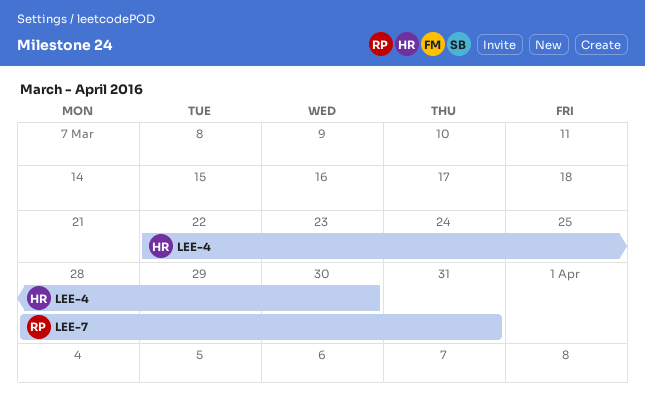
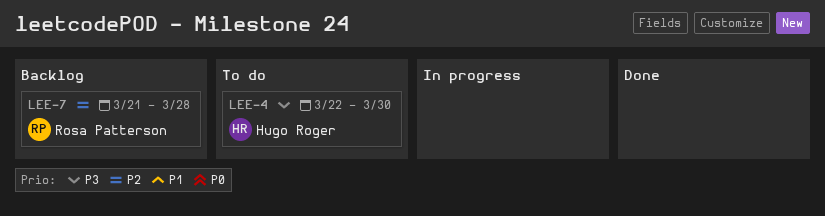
LEE-7, start: Mar 28 -> Mar 21
LEE-7, due: Mar 31 -> Mar 28

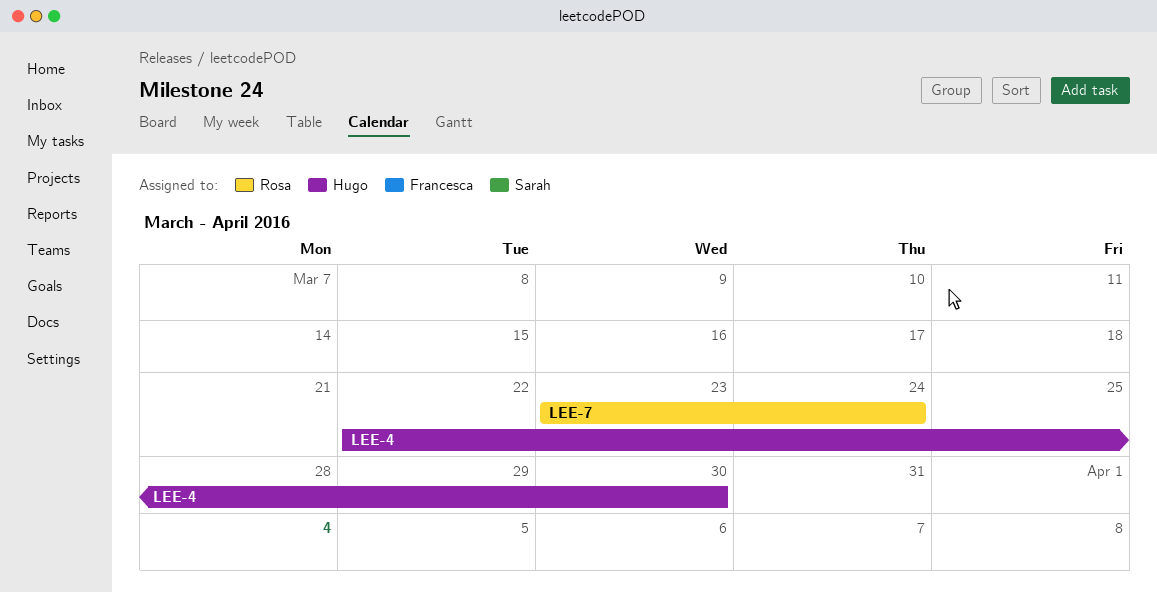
LEE-7, start: Mar 21 -> Mar 23
LEE-7, due: Mar 28 -> Mar 24

